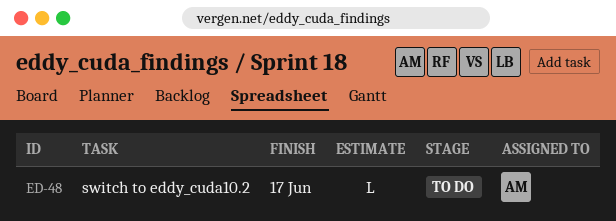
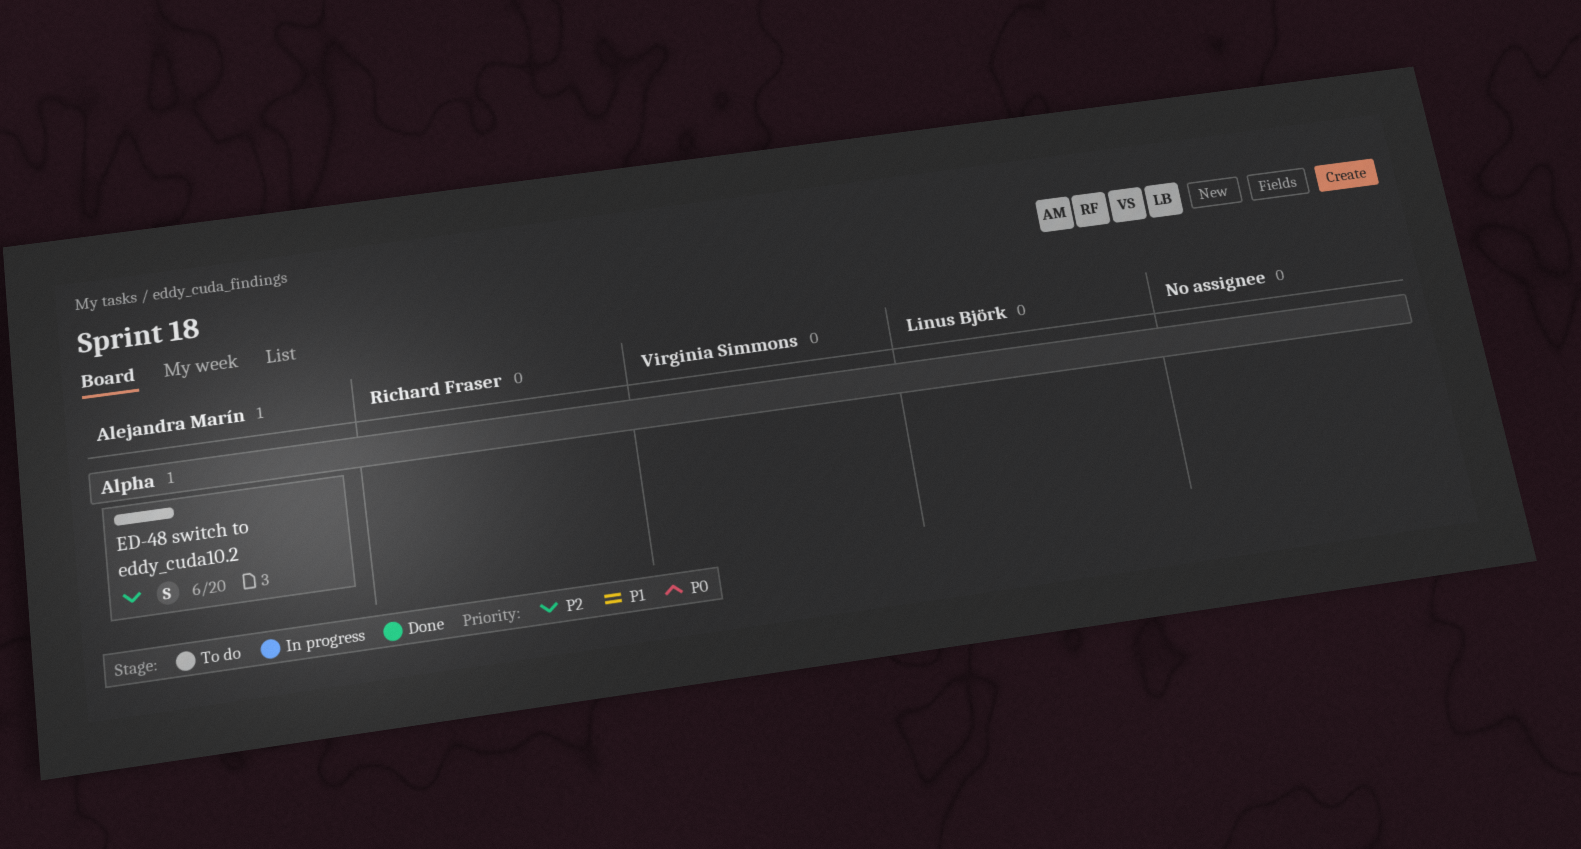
ED-48, estimate: L -> S
ED-48, due: Jun 17 -> Jun 20

